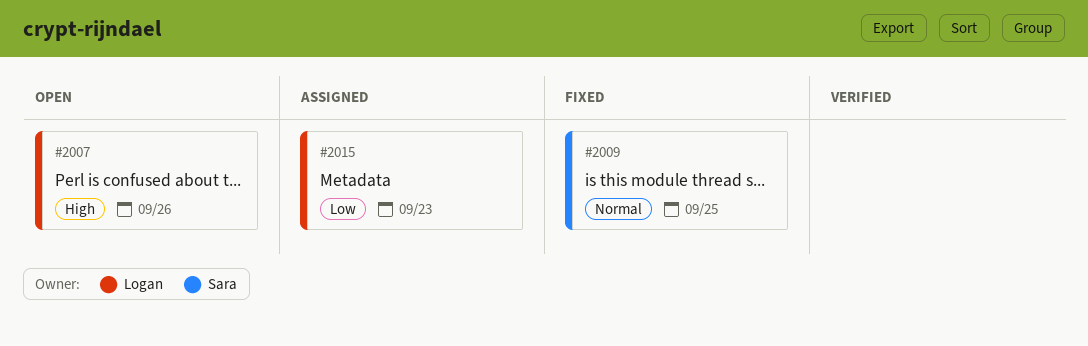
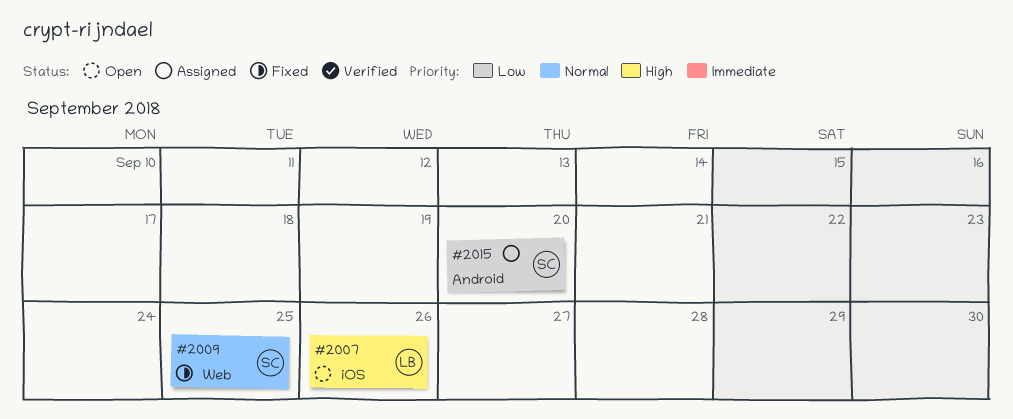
#2015, owner: Logan -> Sara
#2015, due: Sep 23 -> Sep 20

